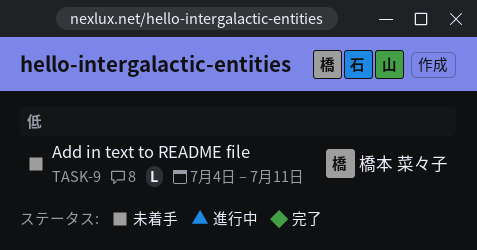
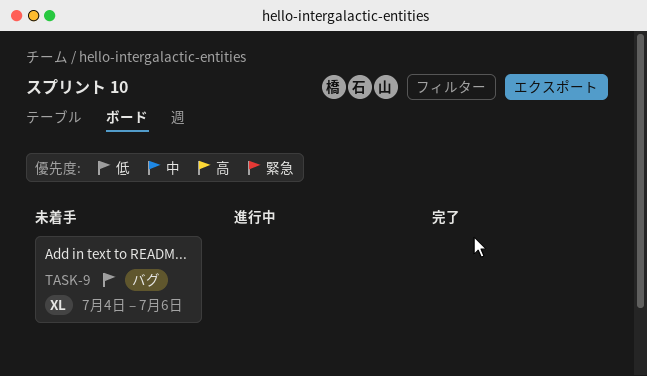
TASK-9, estimate: L -> XL
TASK-9, due: Jul 11 -> Jul 6

